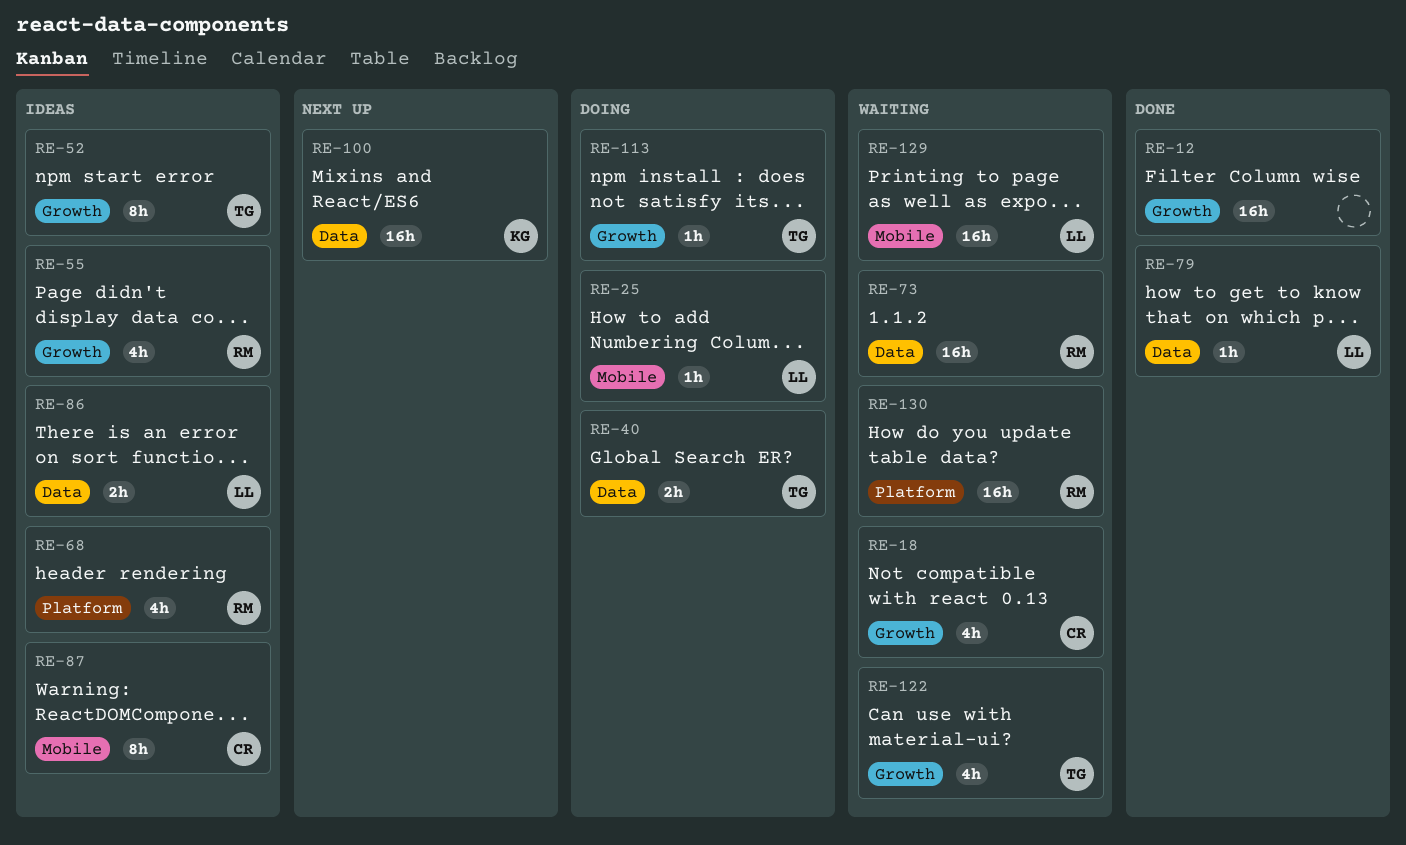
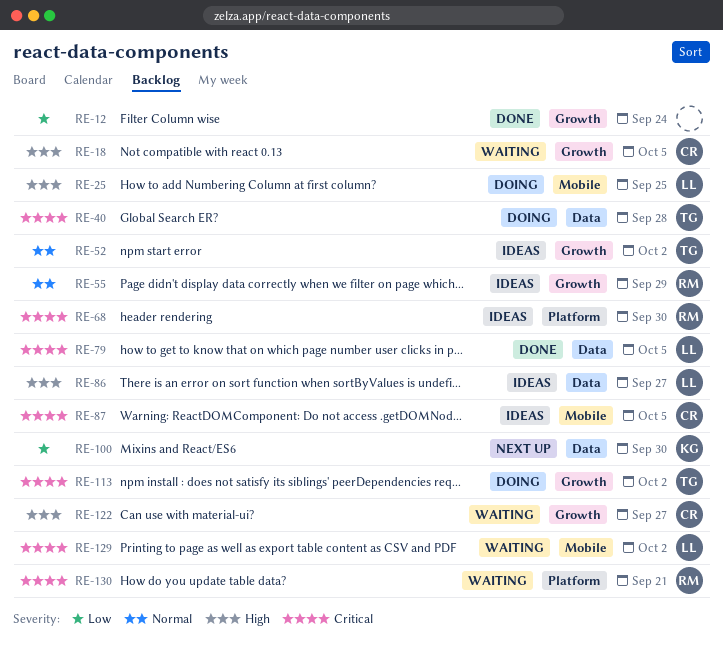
RE-73: present -> none
RE-122, owner: TG -> CR

